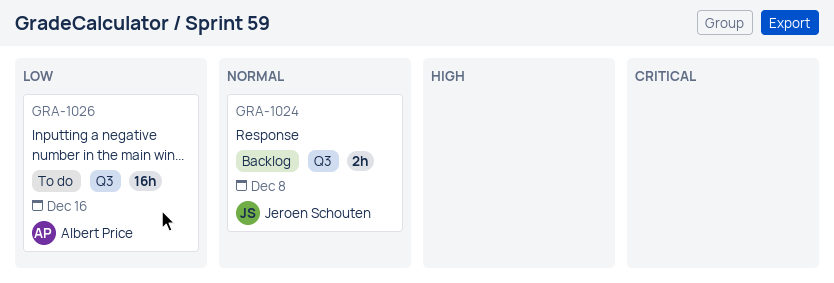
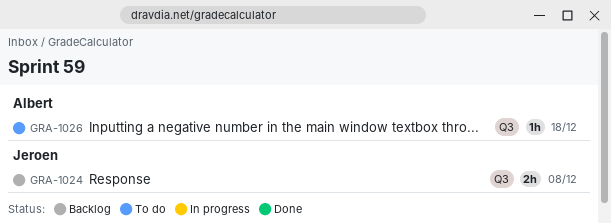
GRA-1026, estimate: 16h -> 1h
GRA-1026, due: Dec 16 -> Dec 18

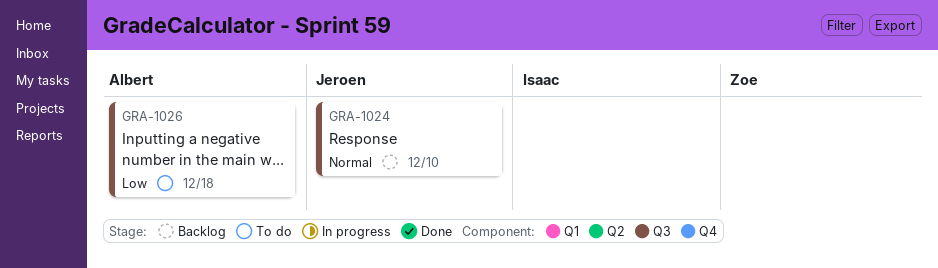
GRA-1024, due: Dec 8 -> Dec 10

